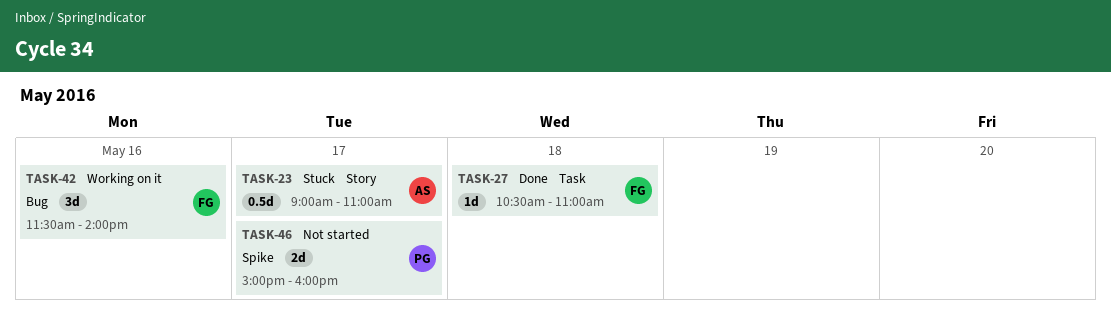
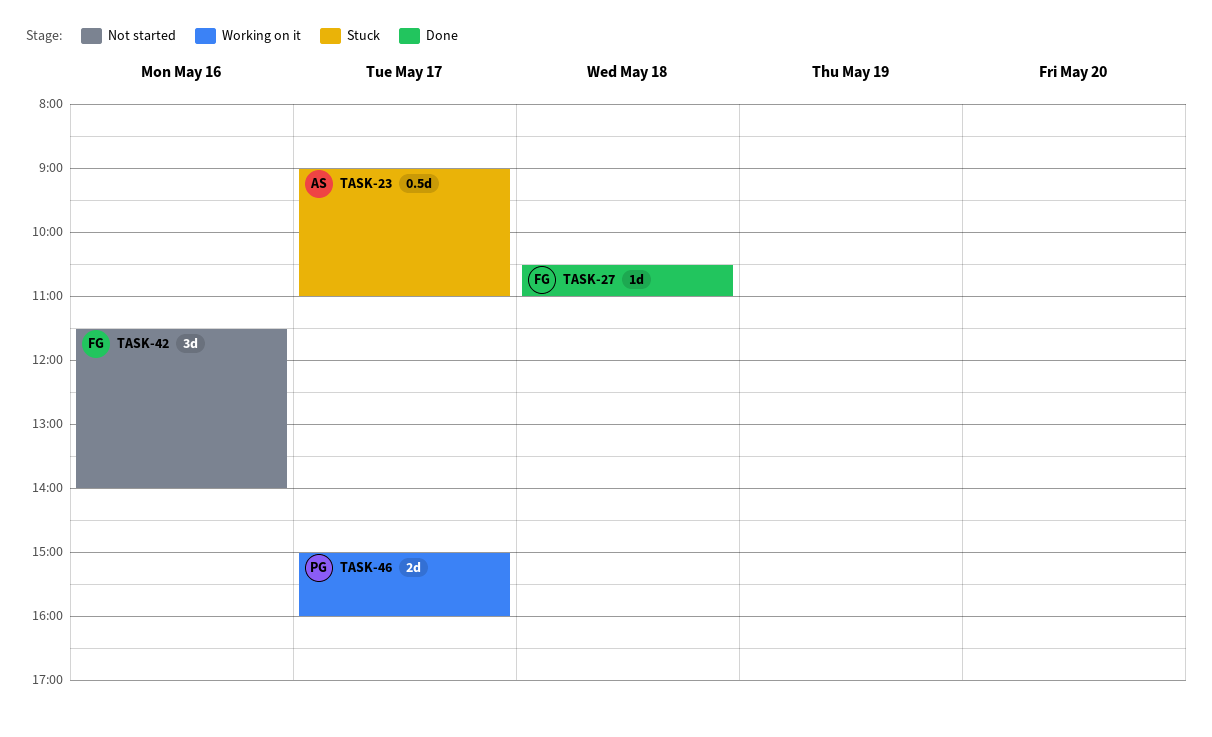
TASK-42, status: Working on it -> Not started
TASK-46, status: Not started -> Working on it

